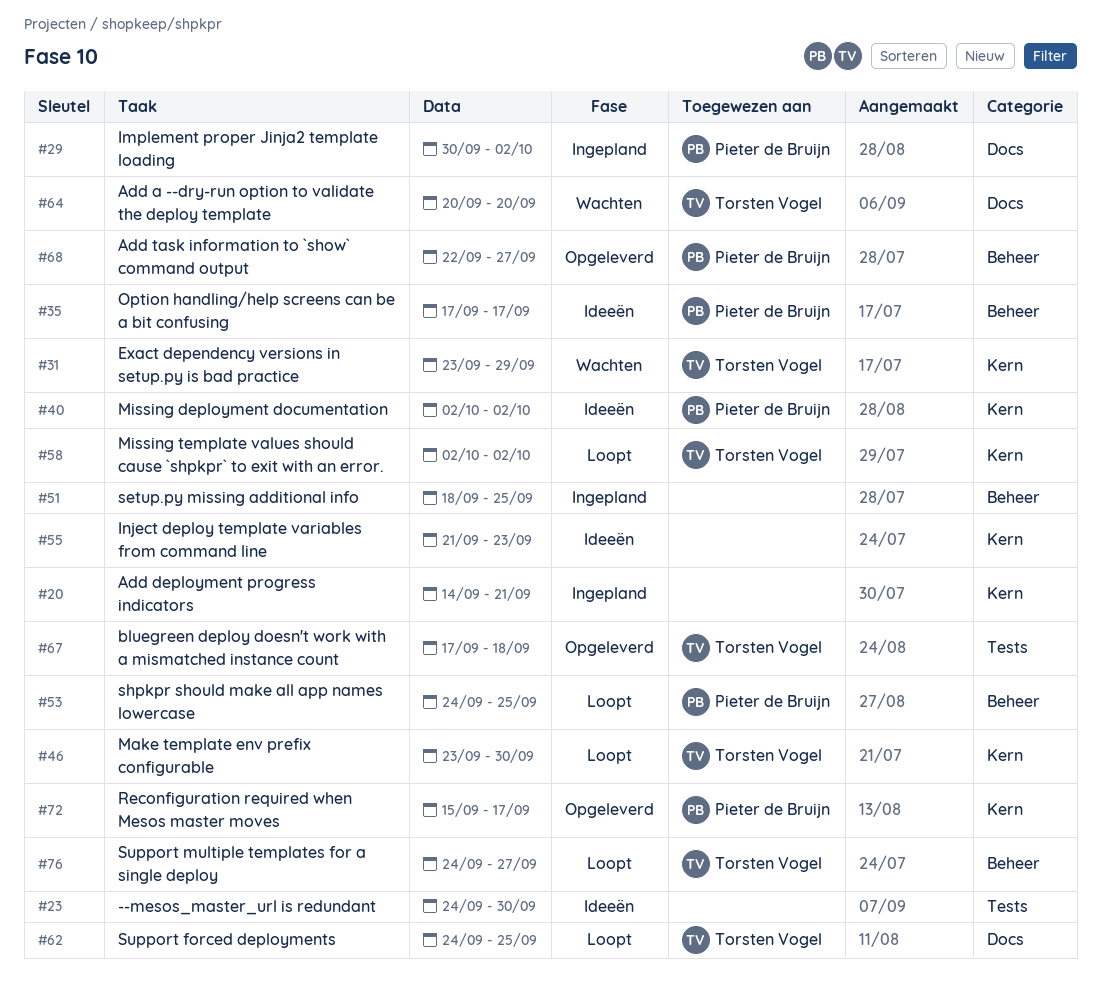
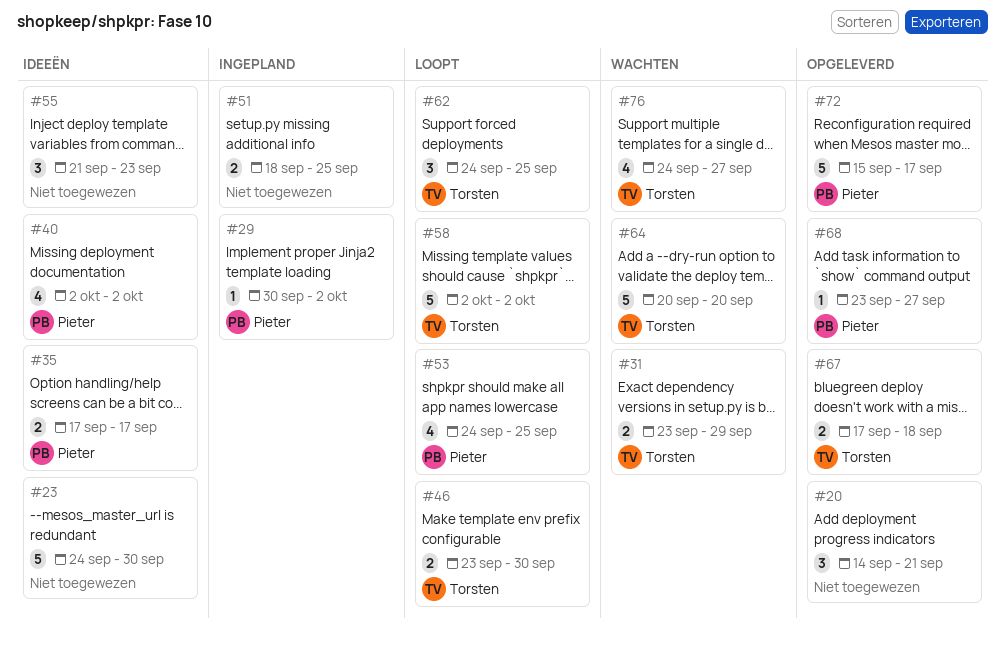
#20, status: Ingepland -> Opgeleverd
#68, start: Sep 22 -> Sep 23
#76, status: Loopt -> Wachten

